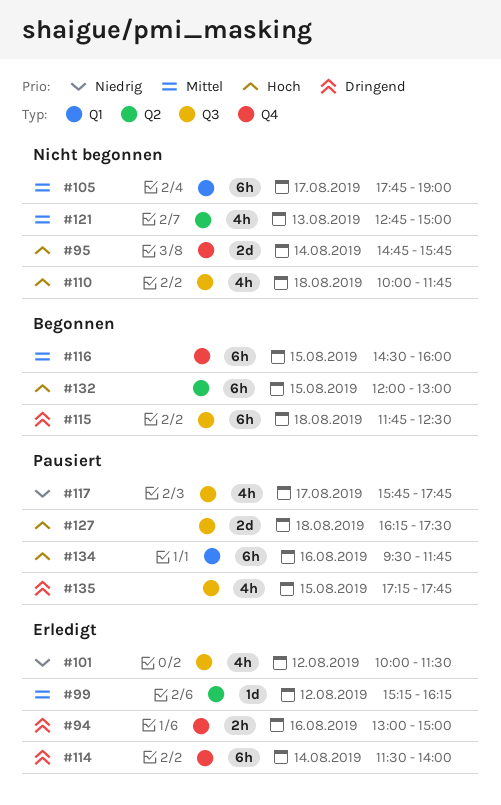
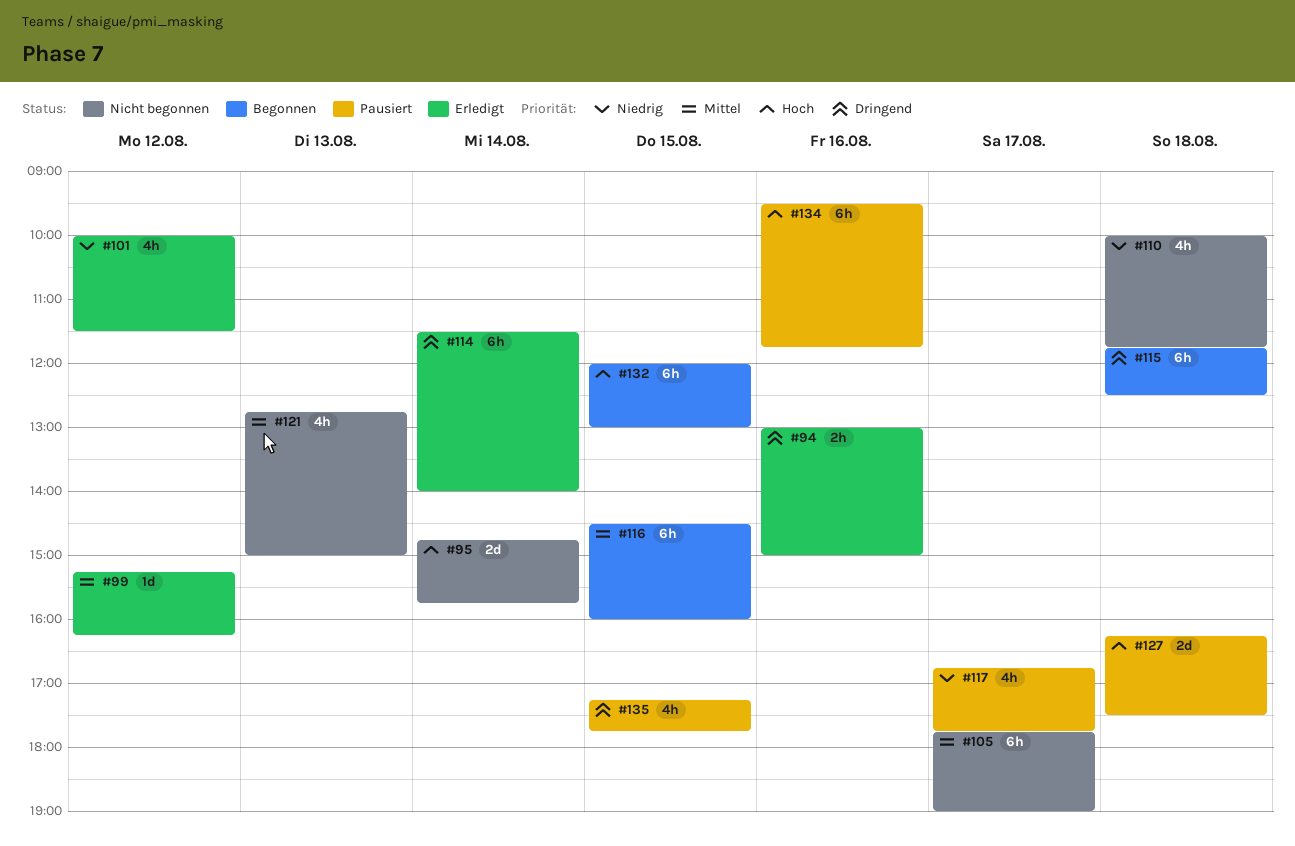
#110, priority: Hoch -> Niedrig
#117, begins: 15:45 -> 16:45

